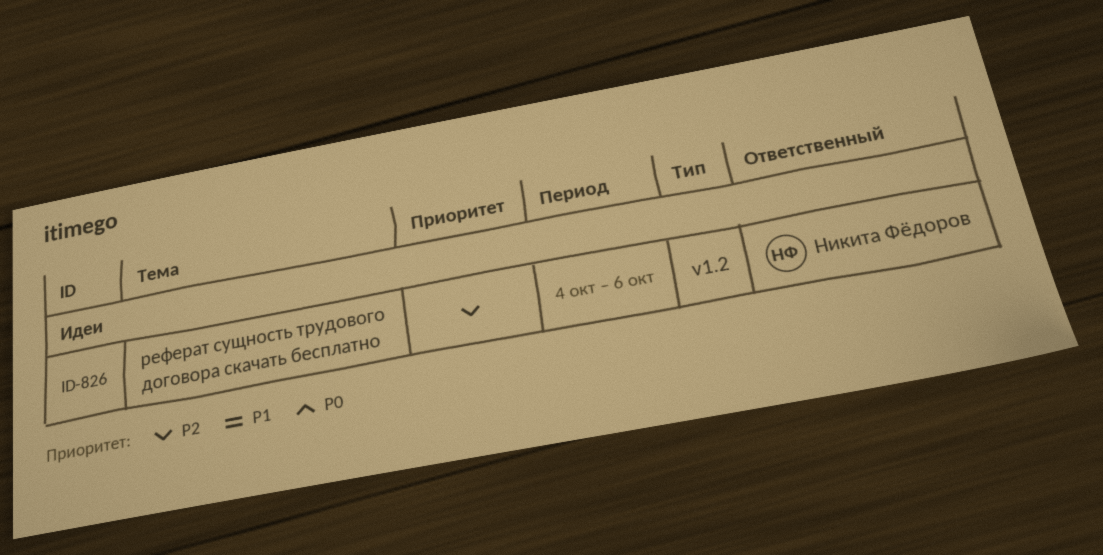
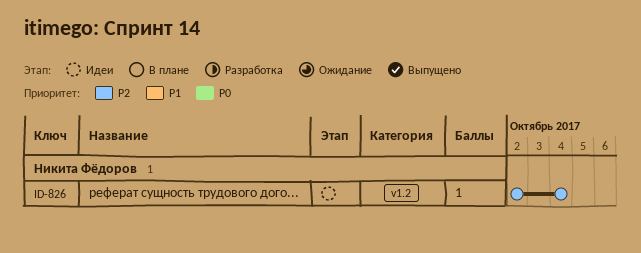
ID-826, start: Oct 4 -> Oct 2
ID-826, due: Oct 6 -> Oct 4

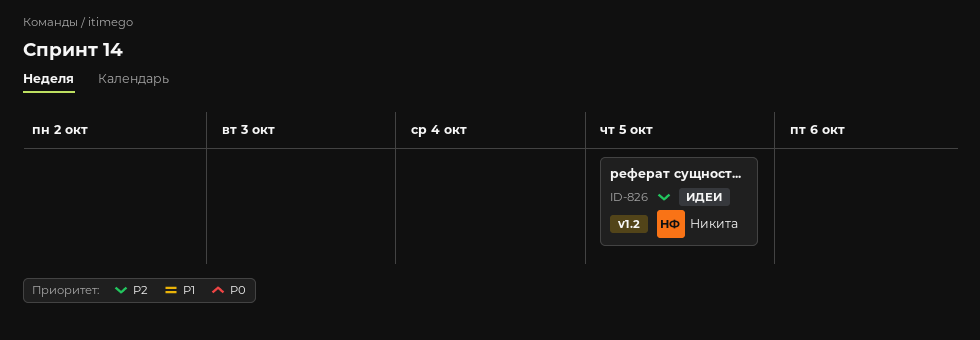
ID-826, due: Oct 4 -> Oct 5

